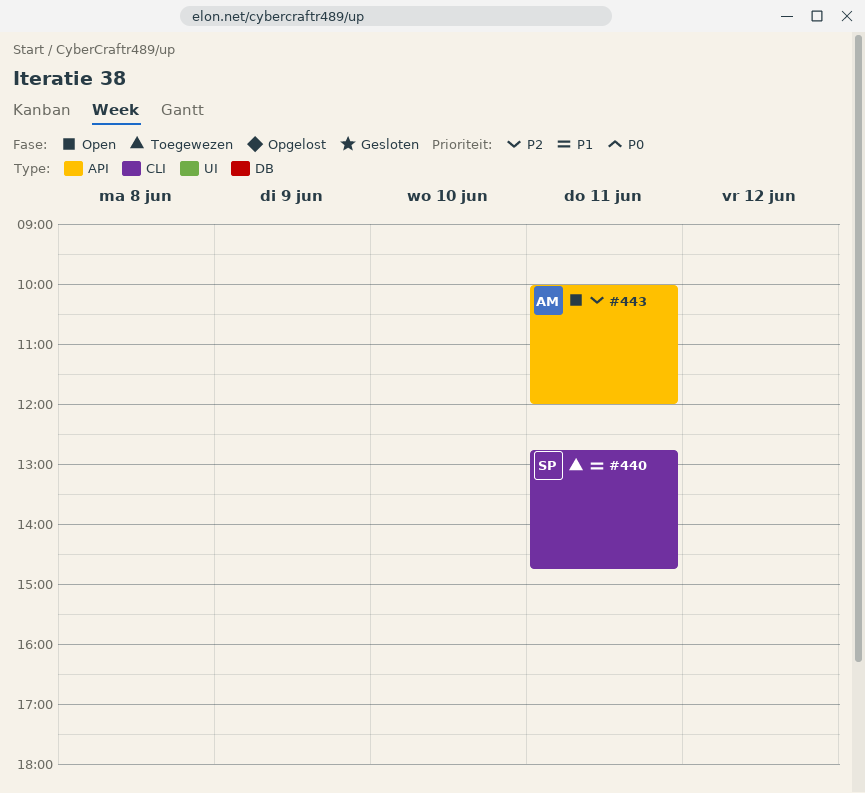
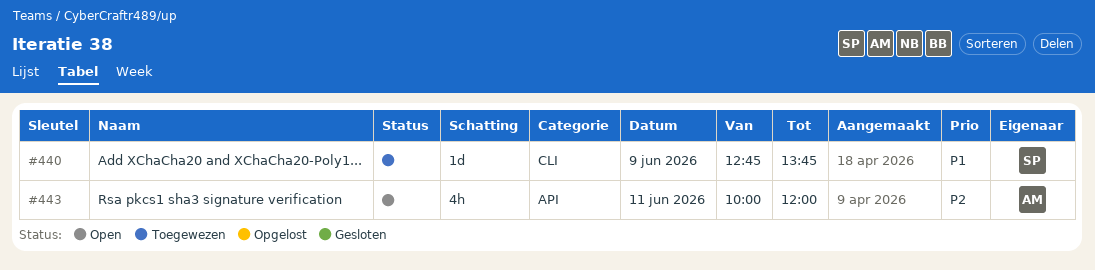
#440, day: Jun 11 -> Jun 9
#440, ends: 14:45 -> 13:45

